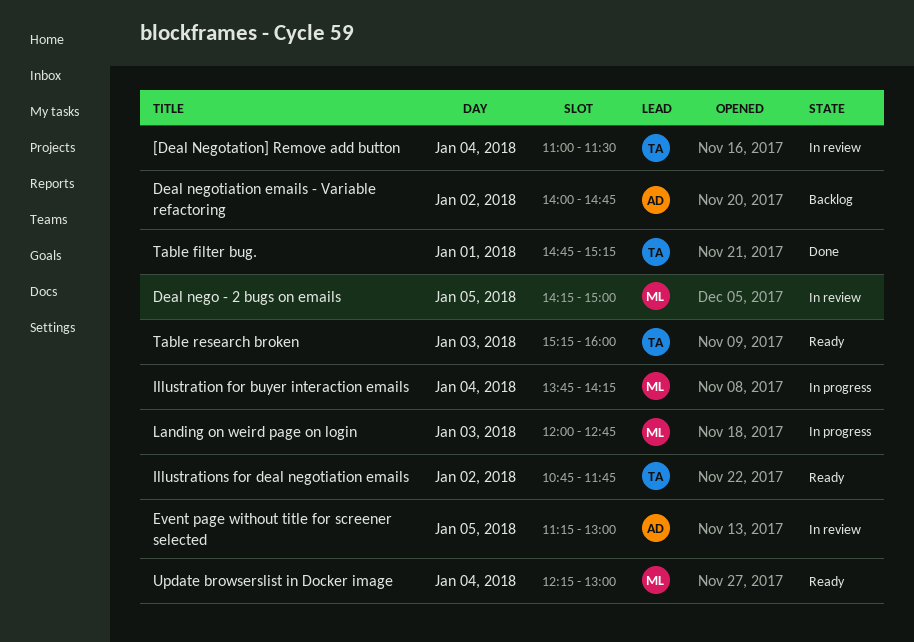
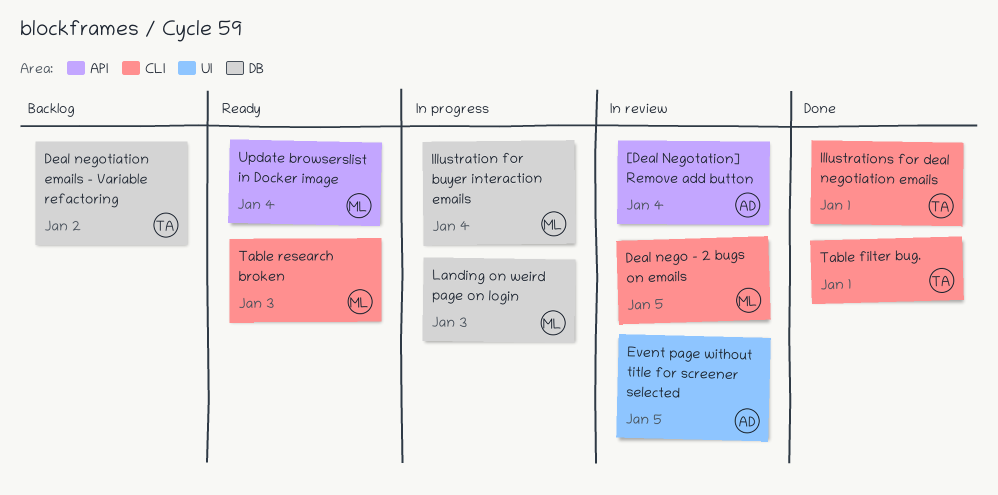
[Deal Negotation] Remove add button, owner: TA -> AD
Deal negotiation emails - Variable refactoring, owner: AD -> TA
Illustrations for deal negotiation emails, status: Ready -> Done
Illustrations for deal negotiation emails, day: Jan 2 -> Jan 1
Table research broken, owner: TA -> ML

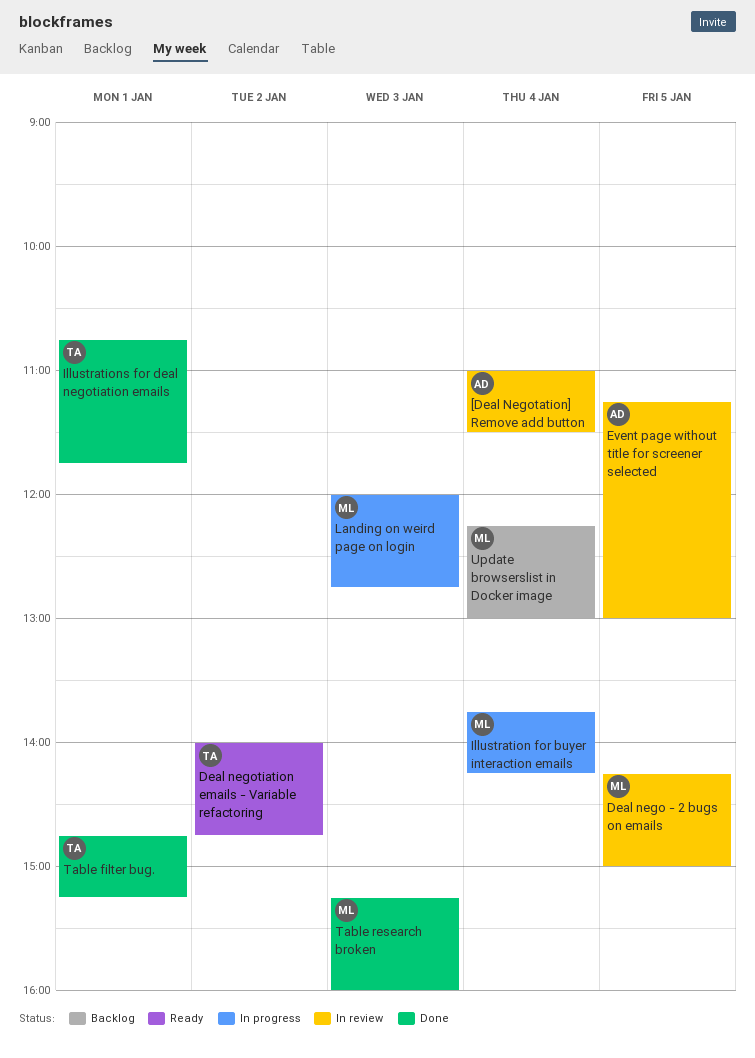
Deal negotiation emails - Variable refactoring, status: Backlog -> Ready
Table research broken, status: Ready -> Done
Update browserslist in Docker image, status: Ready -> Backlog

